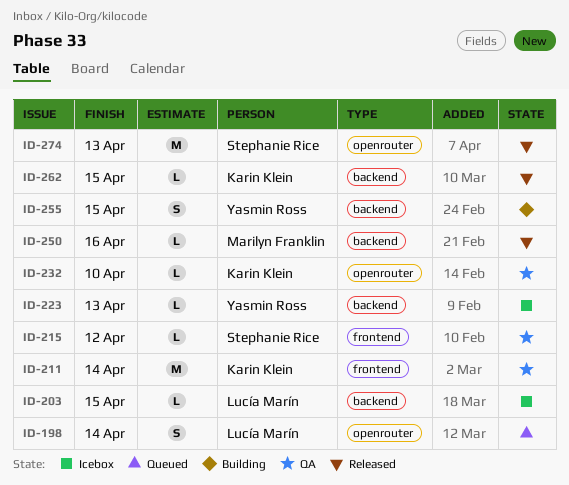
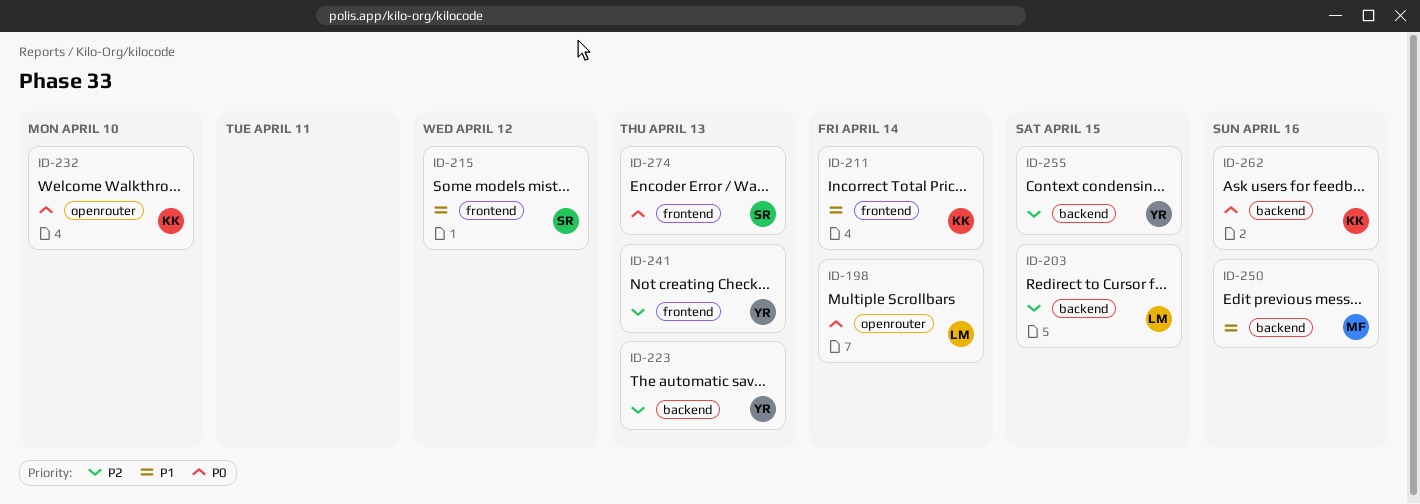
ID-241: none -> present
ID-262, due: Apr 15 -> Apr 16
ID-274, label: openrouter -> frontend

